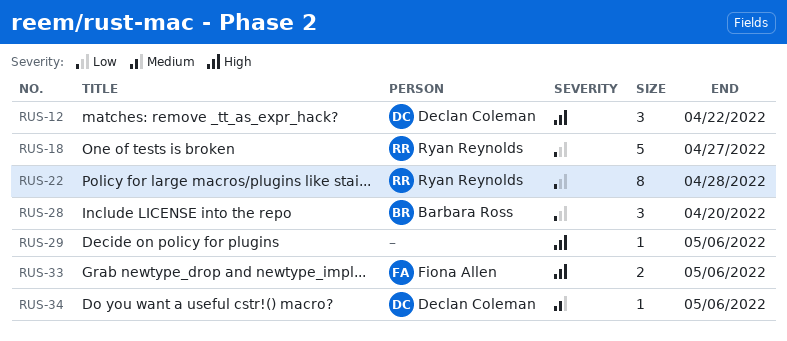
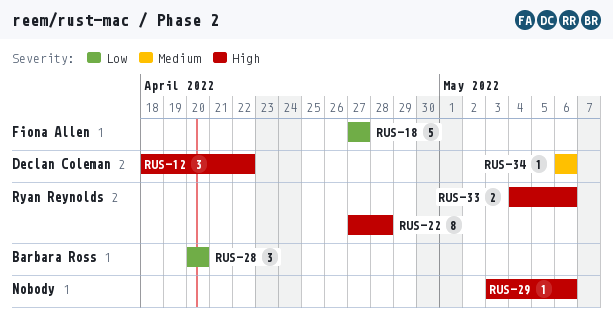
RUS-18, owner: Ryan Reynolds -> Fiona Allen
RUS-22, priority: Low -> High
RUS-33, owner: Fiona Allen -> Ryan Reynolds

